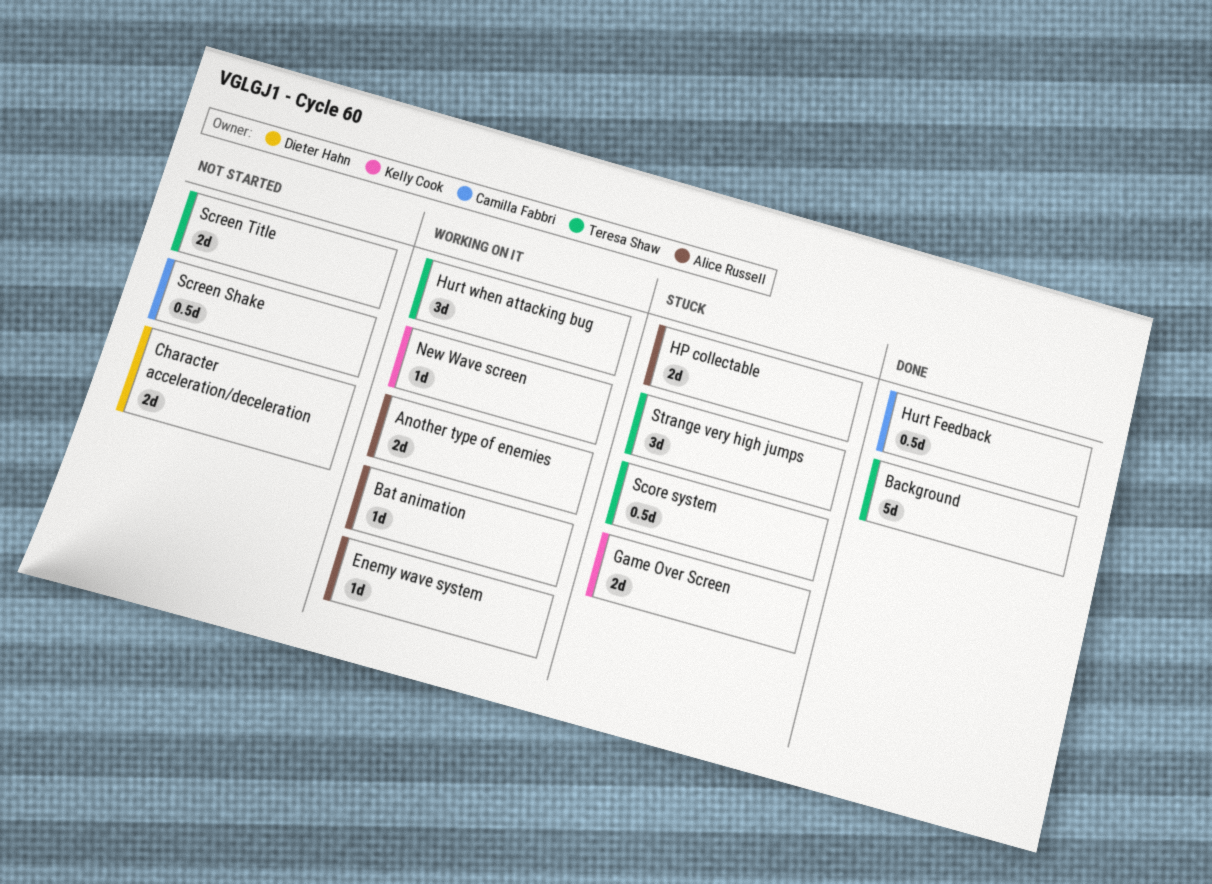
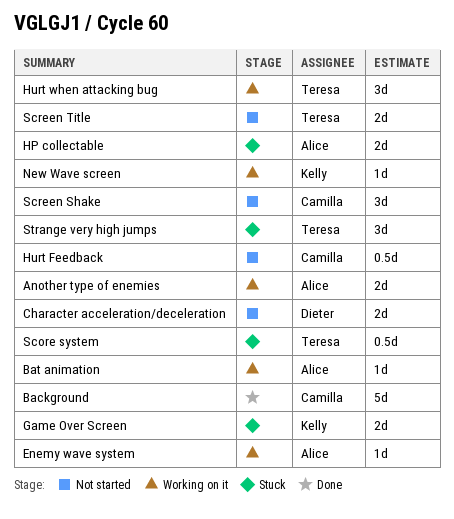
Background, owner: Teresa Shaw -> Camilla Fabbri
Hurt Feedback, status: Done -> Not started
Screen Shake, estimate: 0.5d -> 3d

